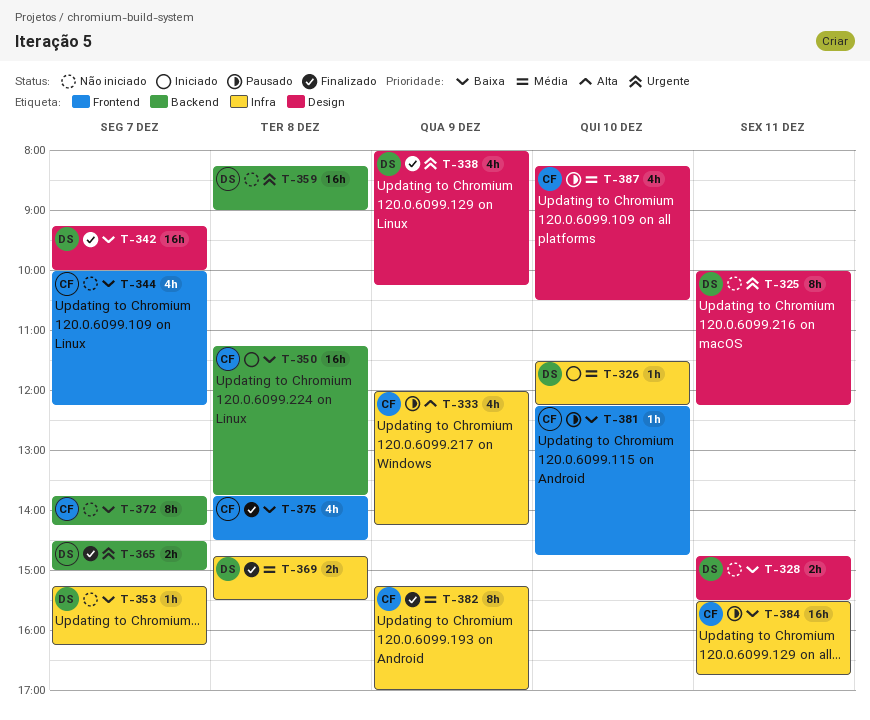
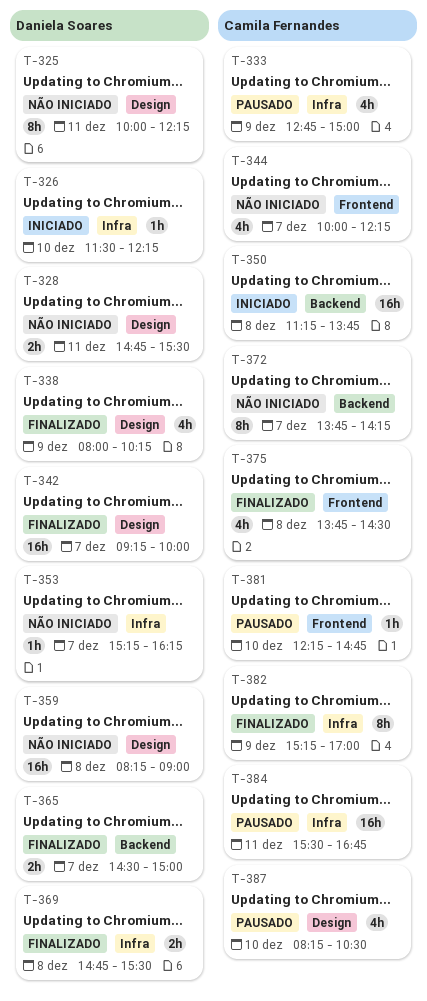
T-333, begins: 12:00 -> 12:45
T-333, ends: 14:15 -> 15:00
T-359, label: Backend -> Design

